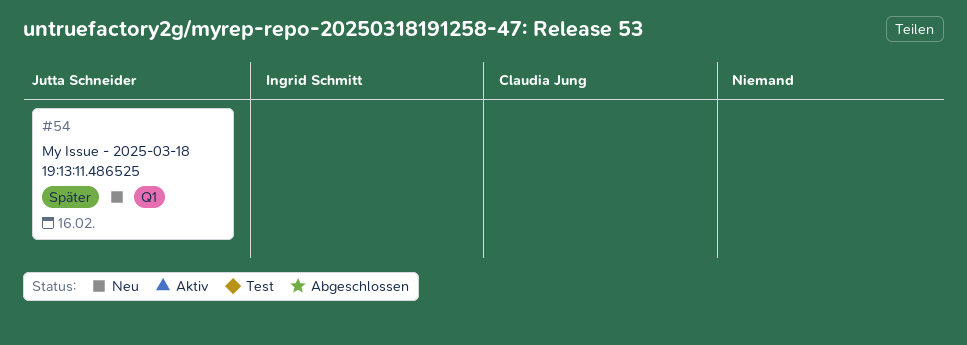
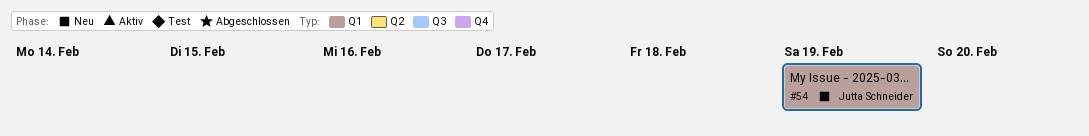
#54, due: Feb 16 -> Feb 19

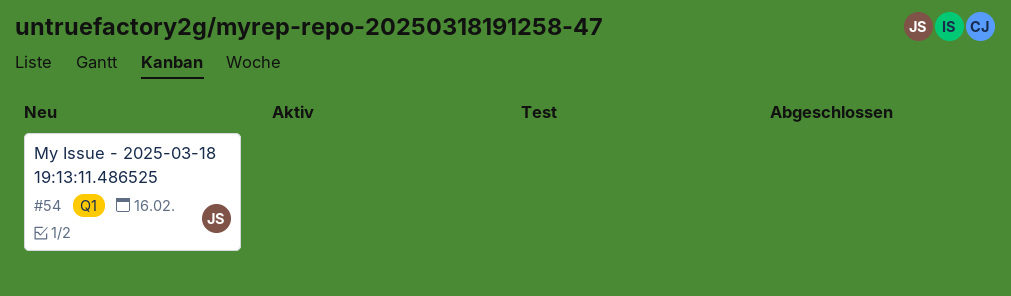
#54, due: Feb 19 -> Feb 16

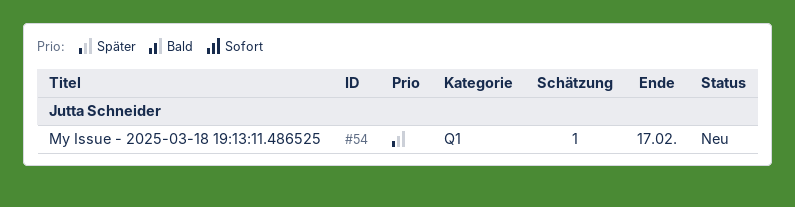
#54, due: Feb 16 -> Feb 17

